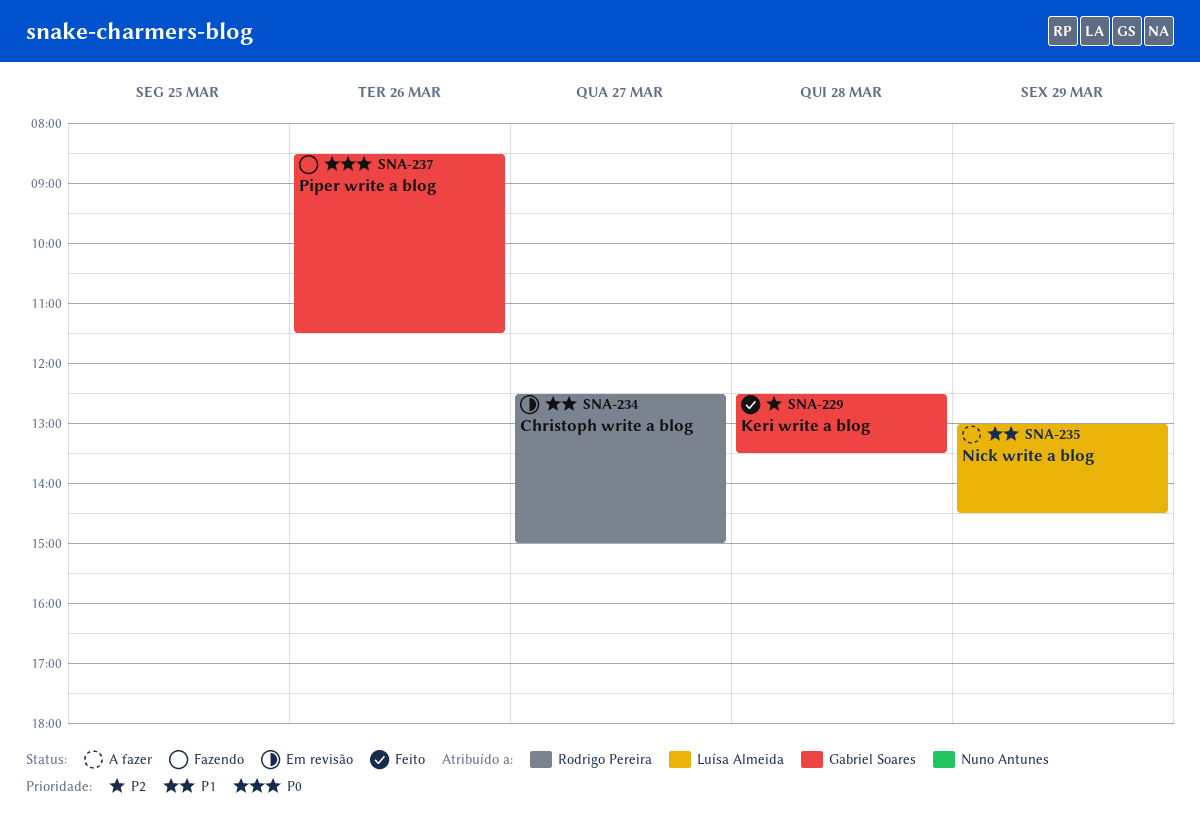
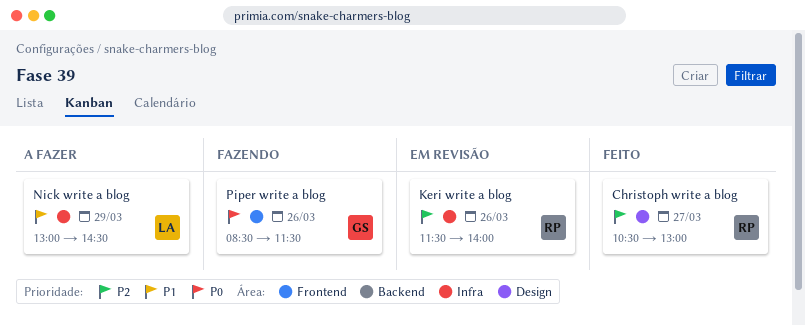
Christoph write a blog, status: Em revisão -> Feito
Christoph write a blog, priority: P1 -> P2
Christoph write a blog, begins: 12:30 -> 10:30
Christoph write a blog, ends: 15:00 -> 13:00
Keri write a blog, status: Feito -> Em revisão
Keri write a blog, owner: Gabriel Soares -> Rodrigo Pereira
Keri write a blog, day: Mar 28 -> Mar 26
Keri write a blog, begins: 12:30 -> 11:30
Keri write a blog, ends: 13:30 -> 14:00

